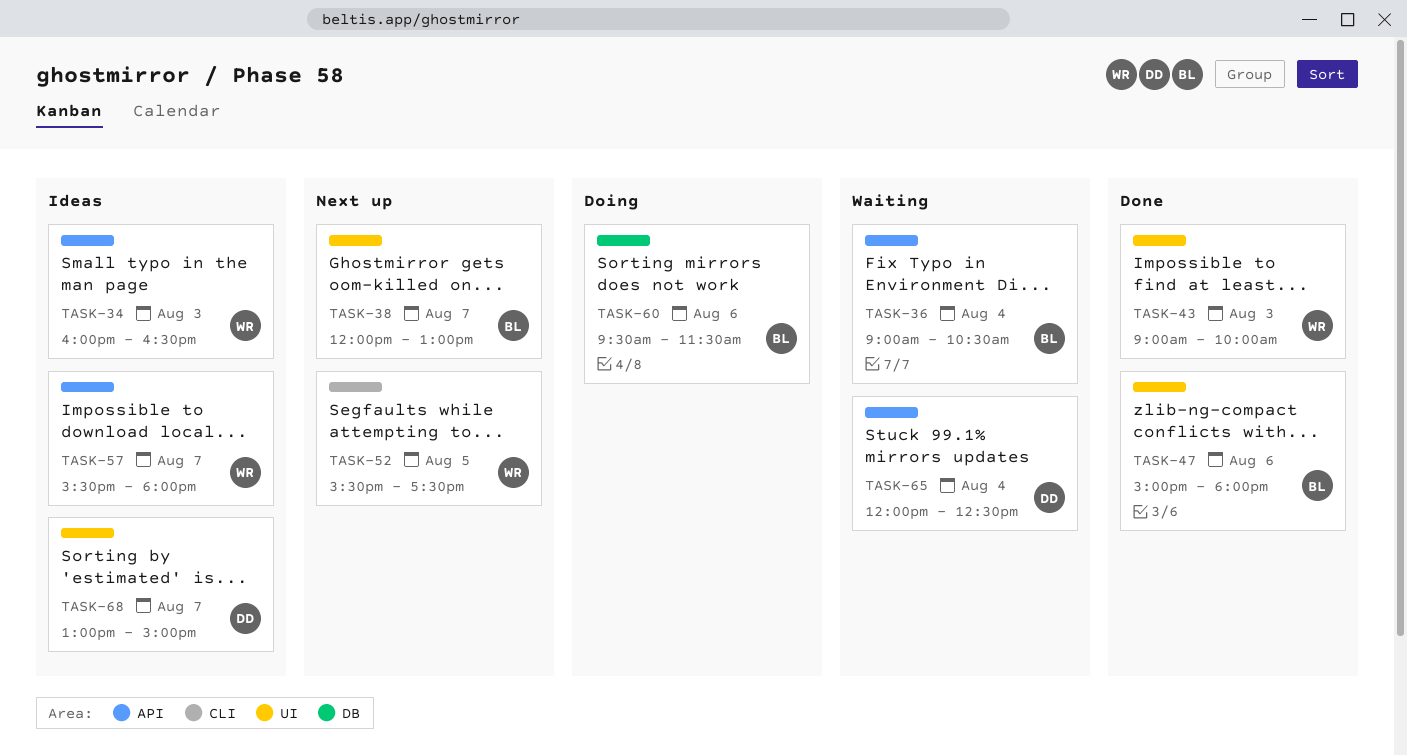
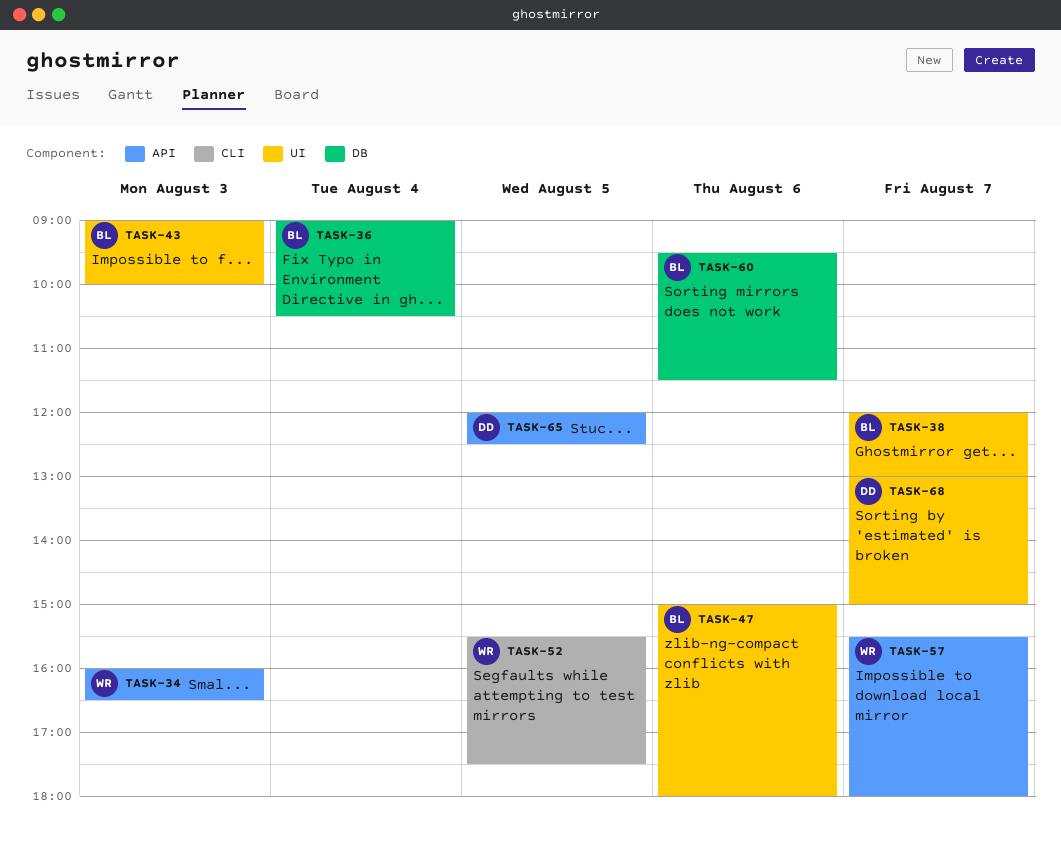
TASK-36, label: API -> DB
TASK-43, owner: WR -> BL
TASK-65, day: Aug 4 -> Aug 5

